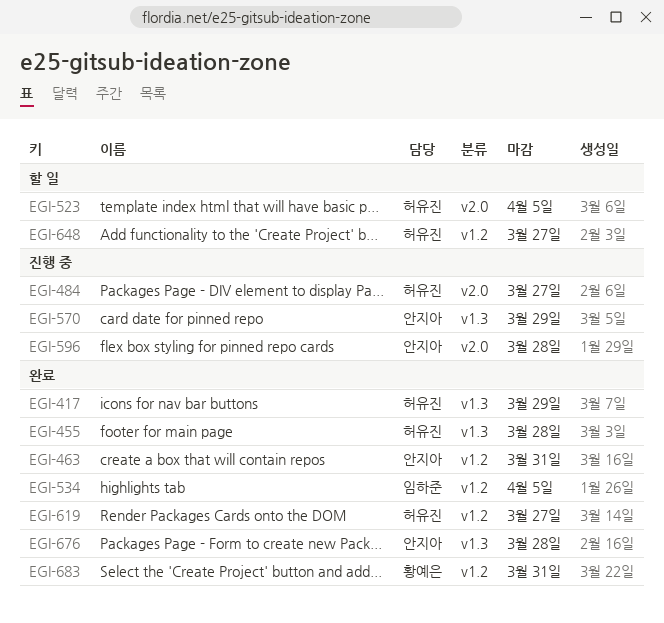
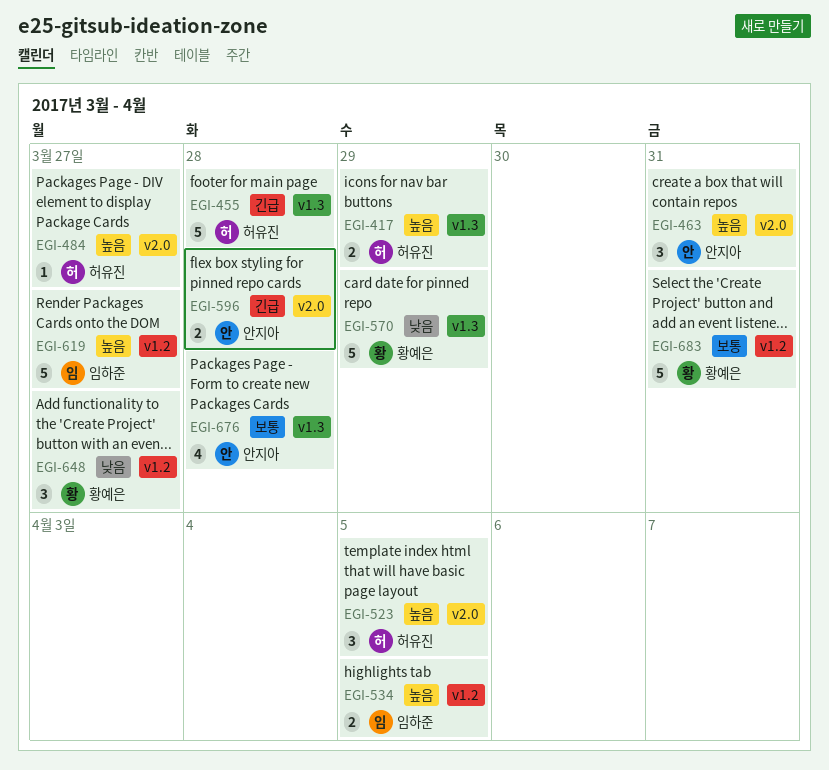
EGI-463, label: v1.2 -> v2.0
EGI-570, owner: 안지아 -> 황예은
EGI-619, owner: 허유진 -> 임하준
EGI-648, owner: 허유진 -> 황예은

